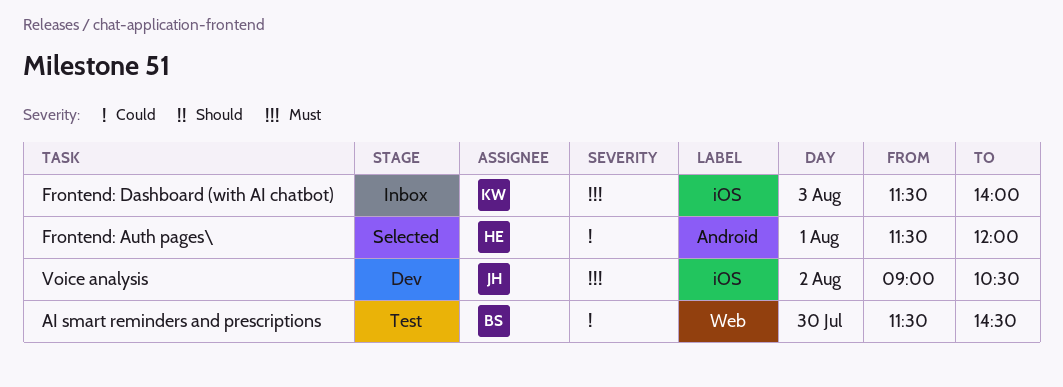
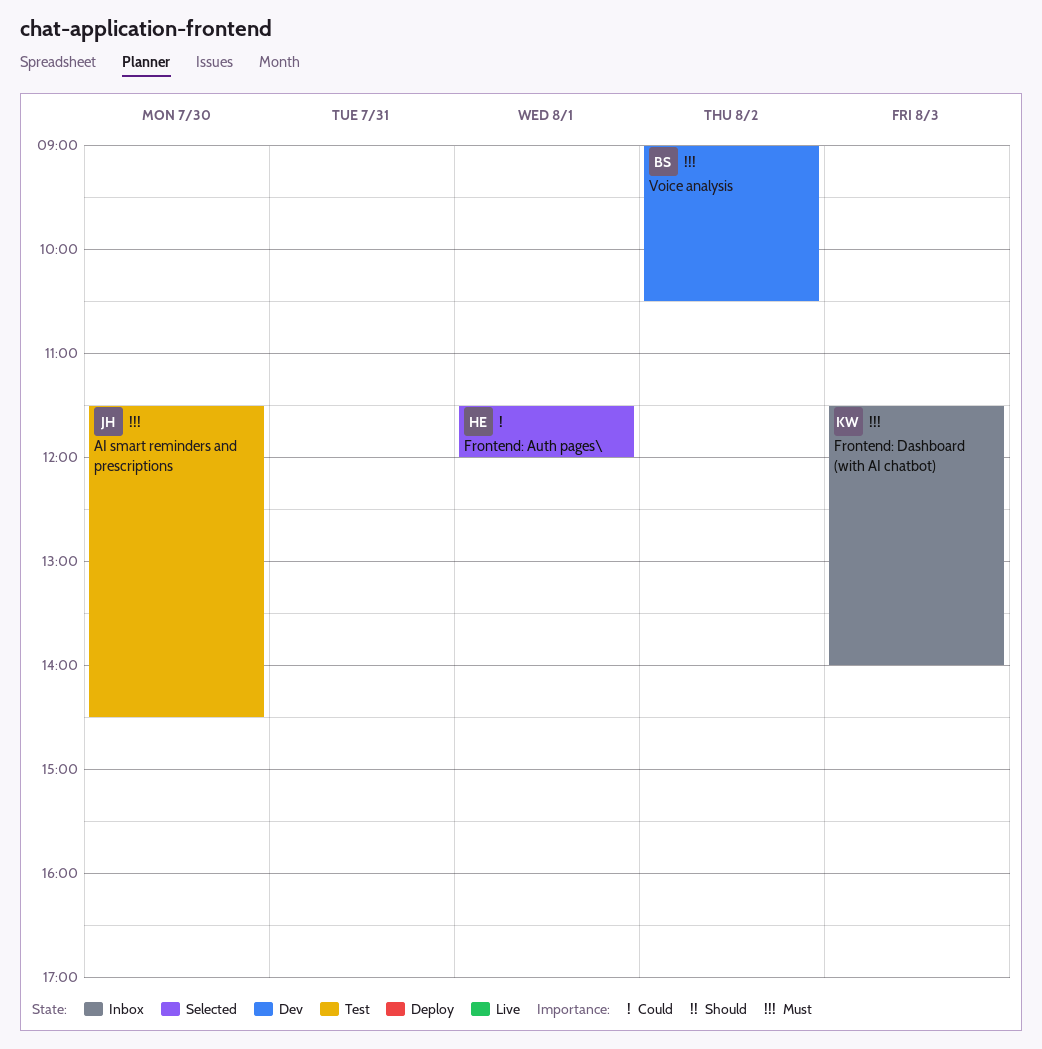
AI smart reminders and prescriptions, owner: BS -> JH
AI smart reminders and prescriptions, priority: Could -> Must
Voice analysis, owner: JH -> BS

